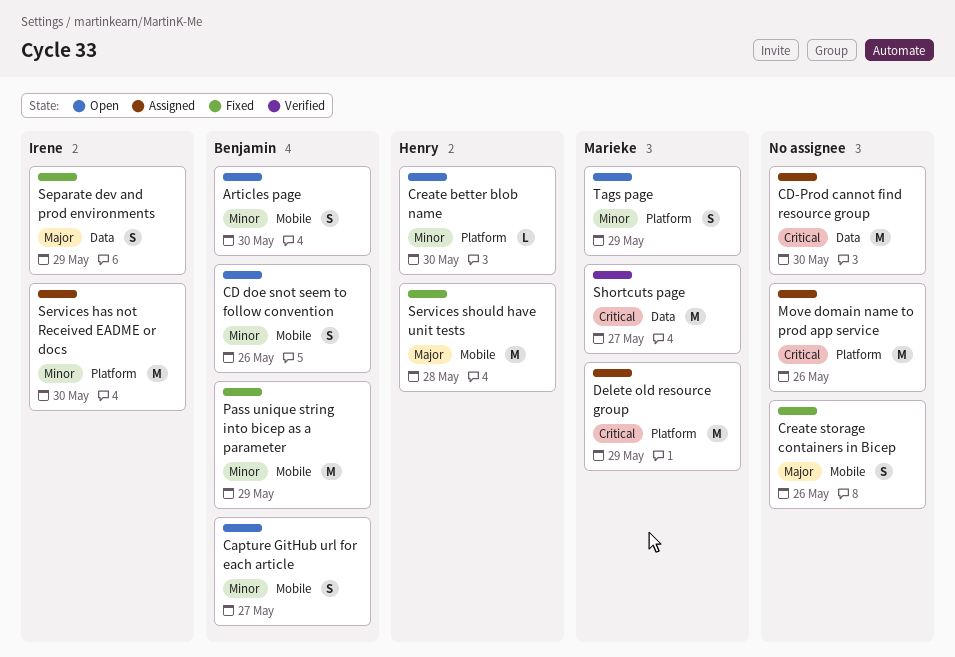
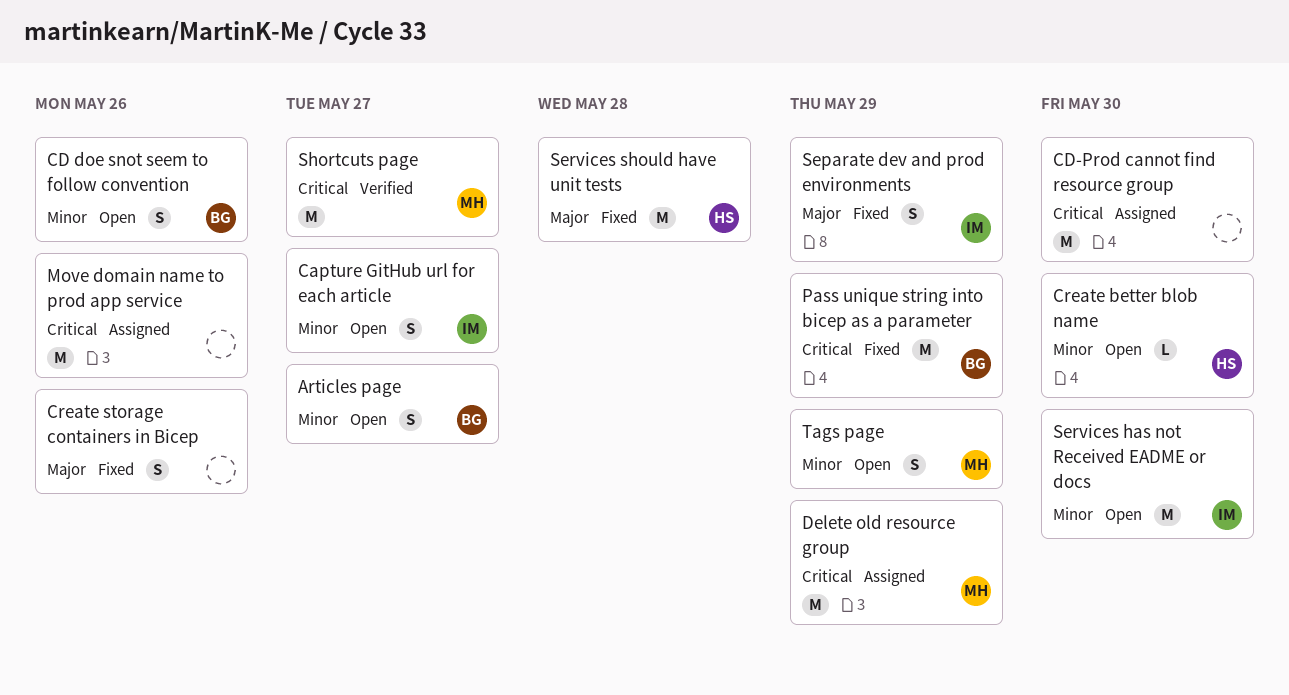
Articles page, due: May 30 -> May 27
Capture GitHub url for each article, owner: Benjamin -> Irene
Pass unique string into bicep as a parameter, priority: Minor -> Critical
Services has not Received EADME or docs, status: Assigned -> Open

